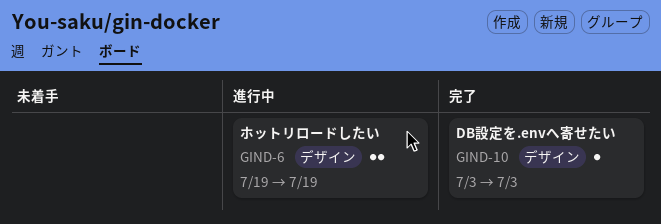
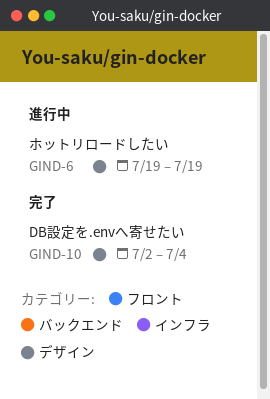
GIND-10, start: Jul 3 -> Jul 2
GIND-10, due: Jul 3 -> Jul 4

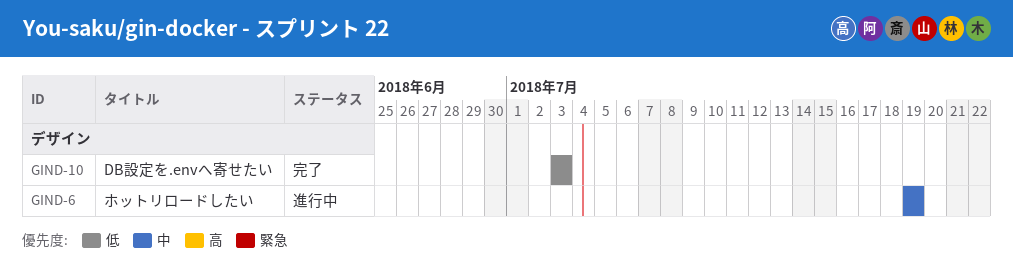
GIND-10, start: Jul 2 -> Jul 3
GIND-10, due: Jul 4 -> Jul 3

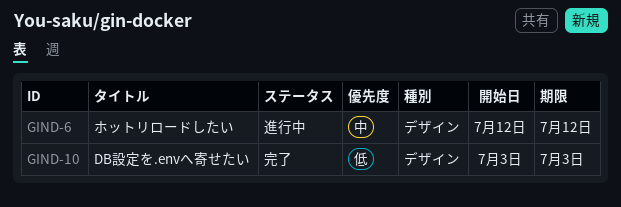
GIND-6, start: Jul 19 -> Jul 12
GIND-6, due: Jul 19 -> Jul 12

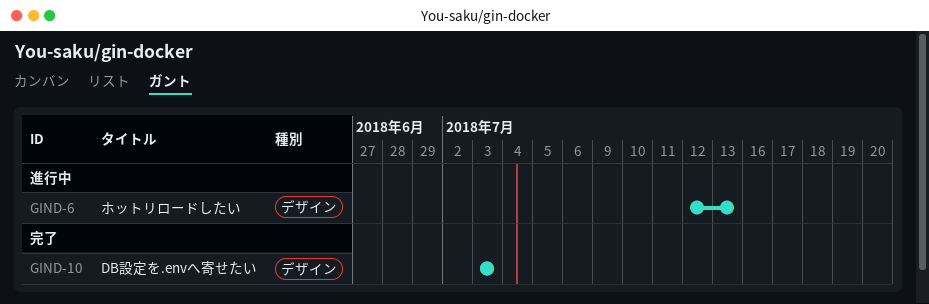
GIND-6, due: Jul 12 -> Jul 13

